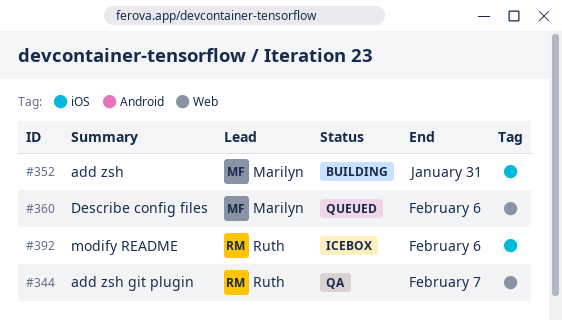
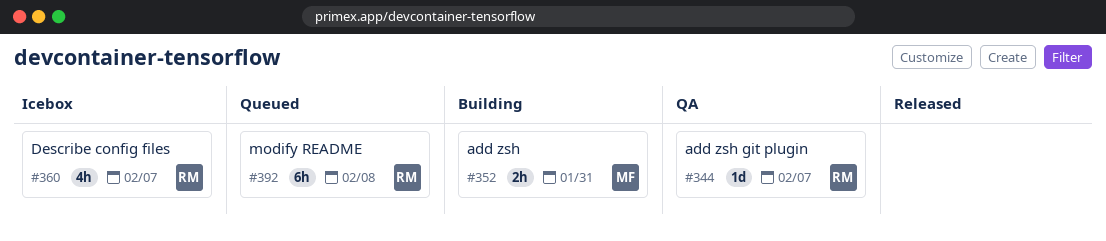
#360, status: Queued -> Icebox
#360, owner: Marilyn -> Ruth
#360, due: Feb 6 -> Feb 7
#392, status: Icebox -> Queued
#392, due: Feb 6 -> Feb 8

